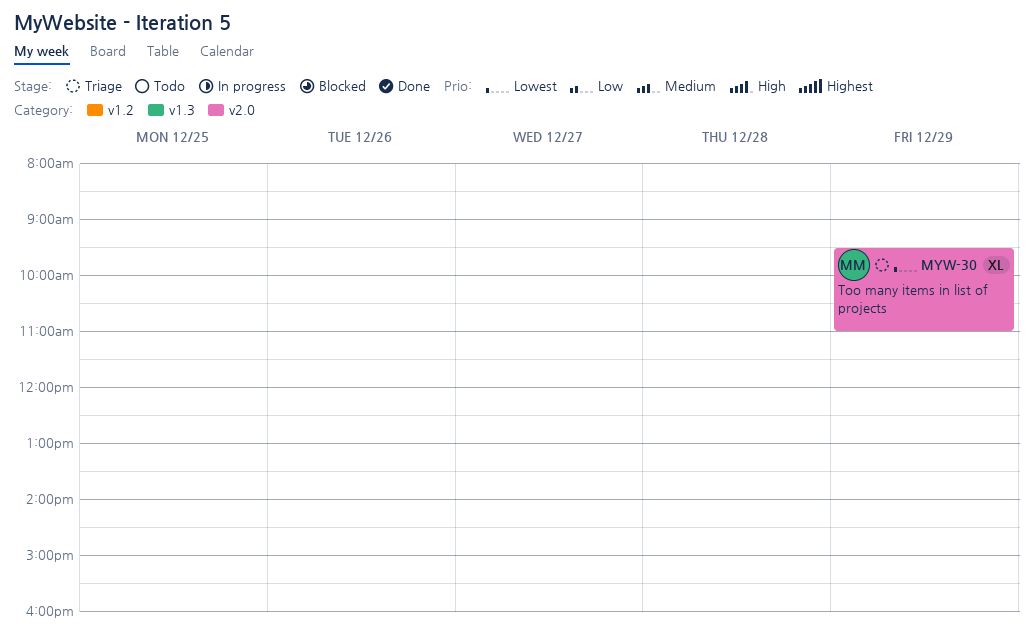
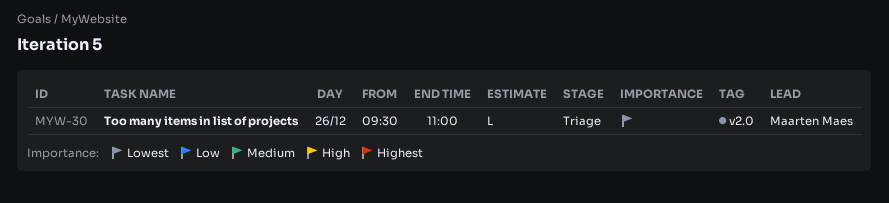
MYW-30, estimate: XL -> L
MYW-30, day: Dec 29 -> Dec 26

